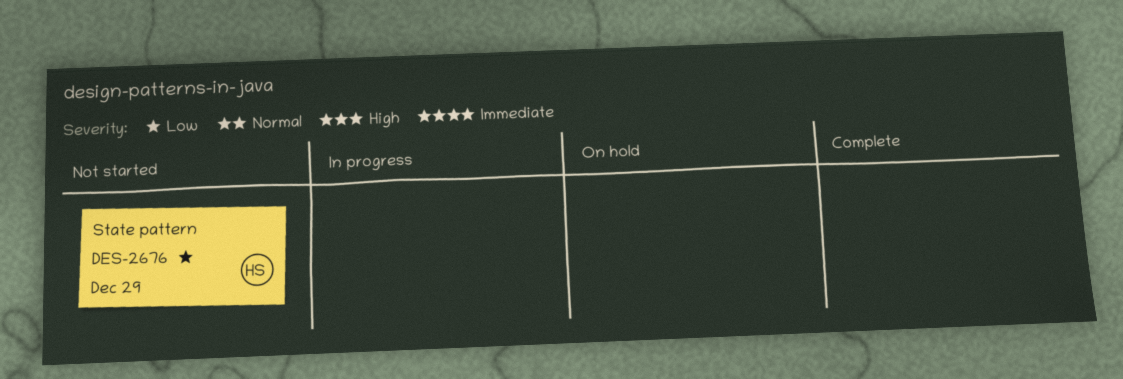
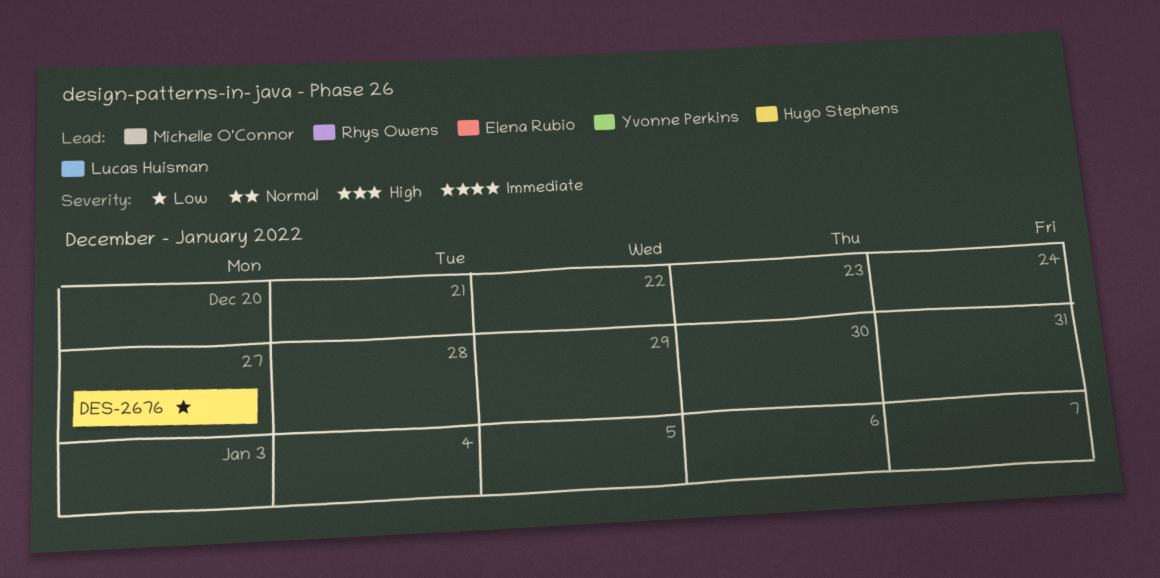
DES-2676, due: Dec 29 -> Dec 27

